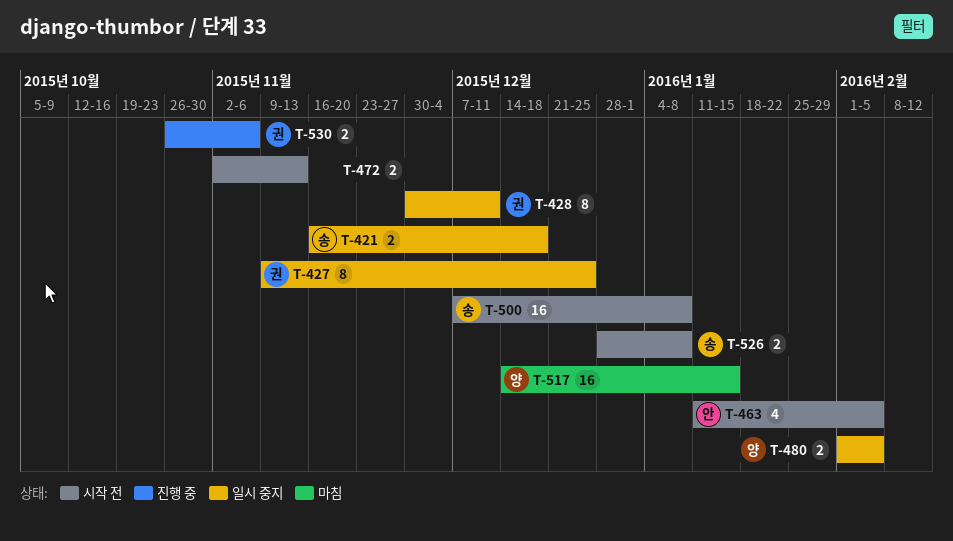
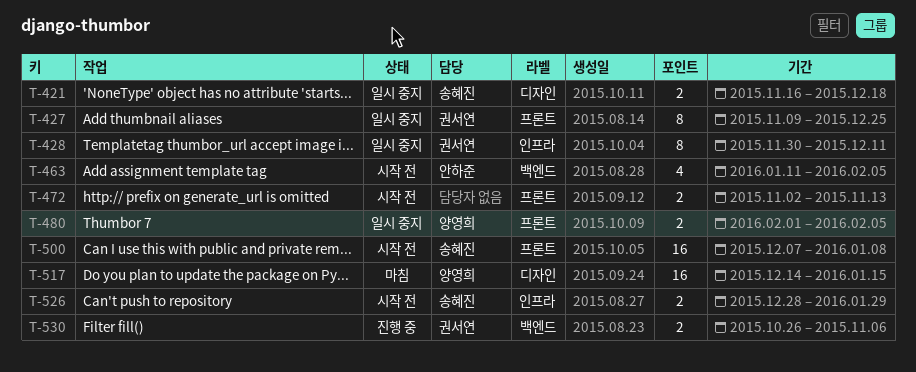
T-526, due: Jan 8 -> Jan 29

